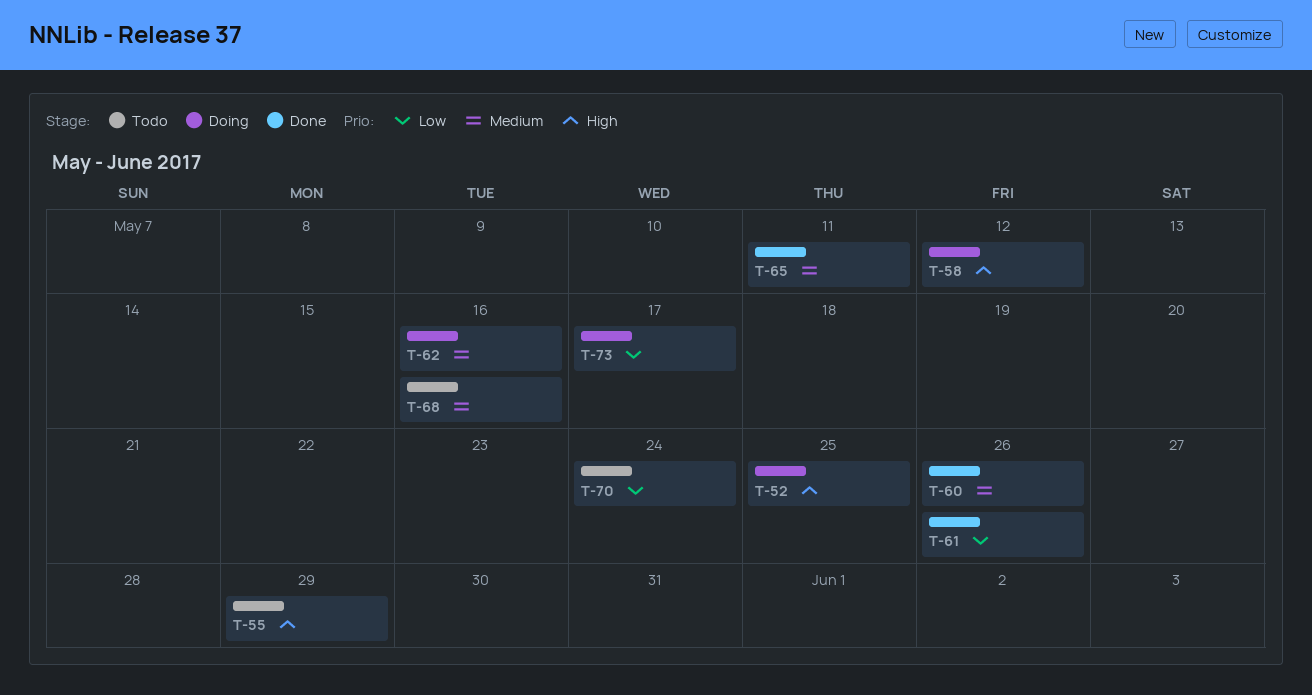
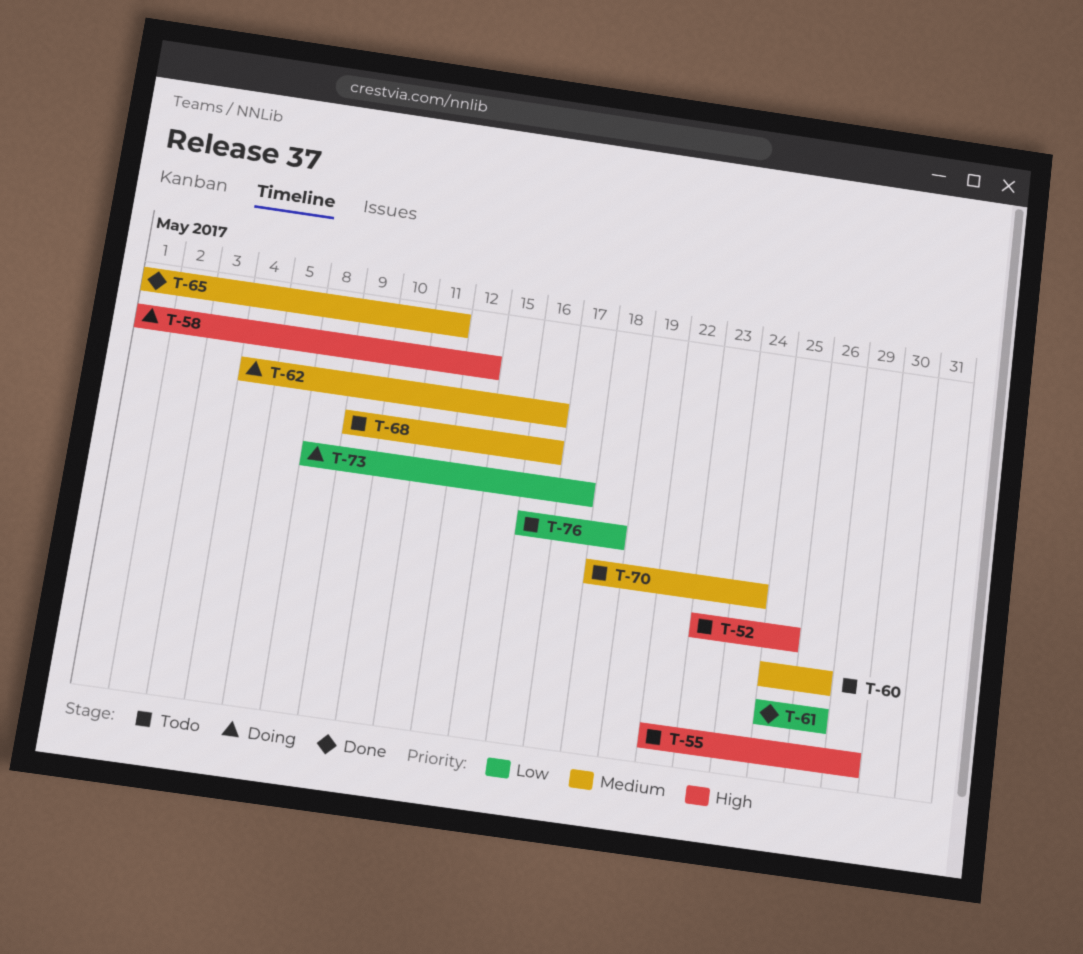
T-52, status: Doing -> Todo
T-60, status: Done -> Todo
T-70, priority: Low -> Medium
T-76: none -> present

